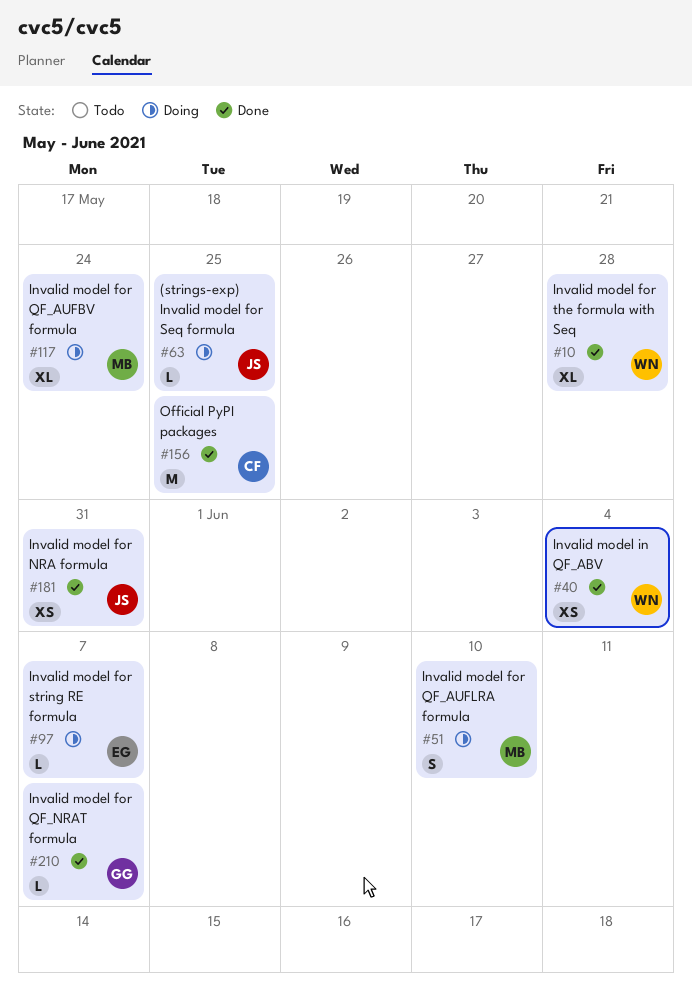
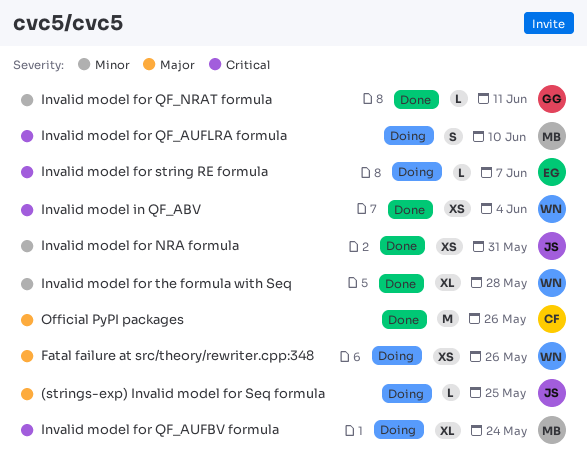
Fatal failure at src/theory/rewriter.cpp:348: none -> present
Invalid model for QF_NRAT formula, due: Jun 7 -> Jun 11
Official PyPI packages, due: May 25 -> May 26

